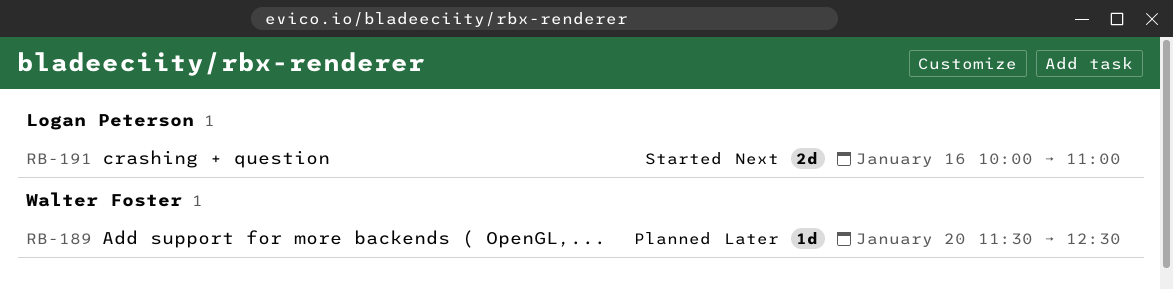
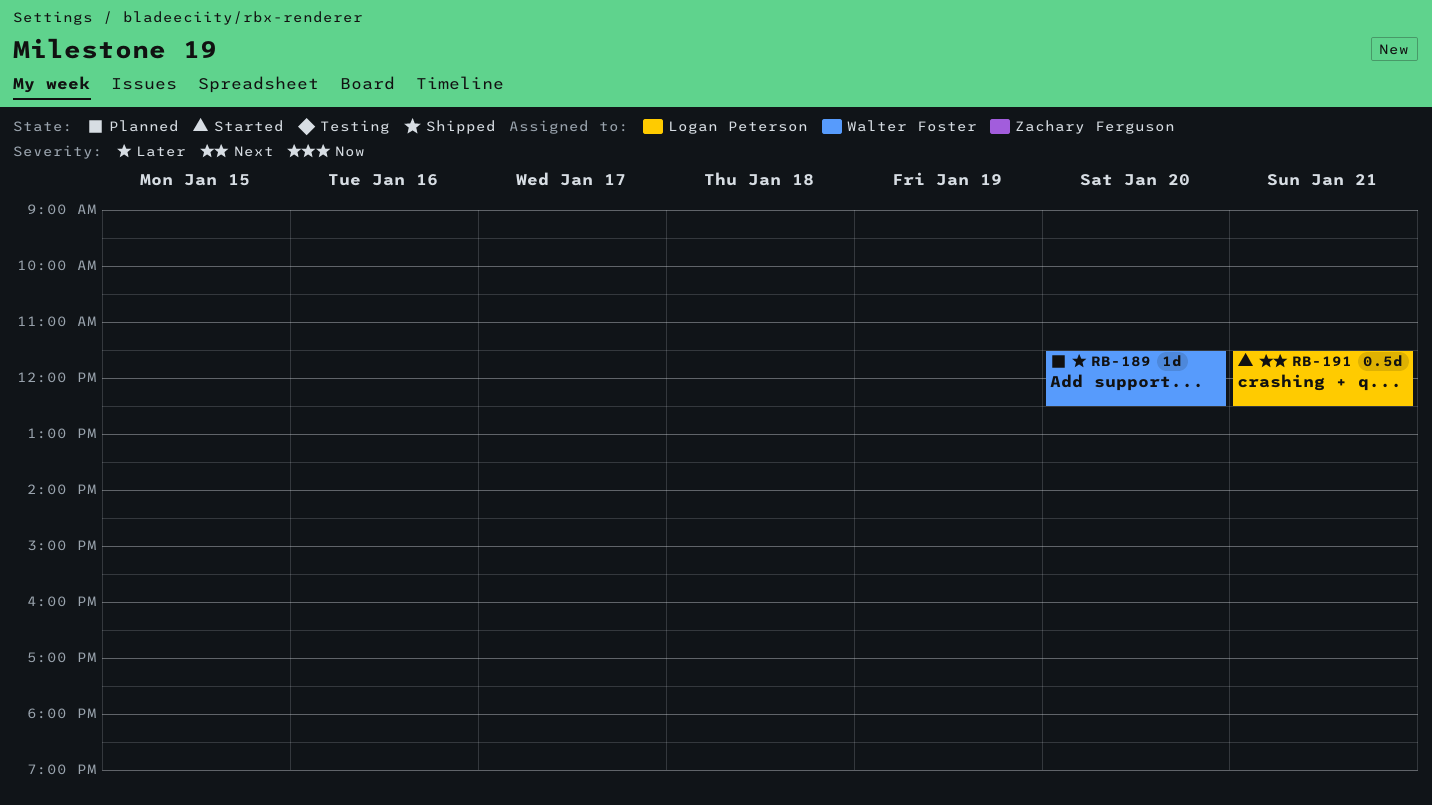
RB-191, estimate: 2d -> 0.5d
RB-191, day: Jan 16 -> Jan 21
RB-191, begins: 10:00 -> 11:30
RB-191, ends: 11:00 -> 12:30

